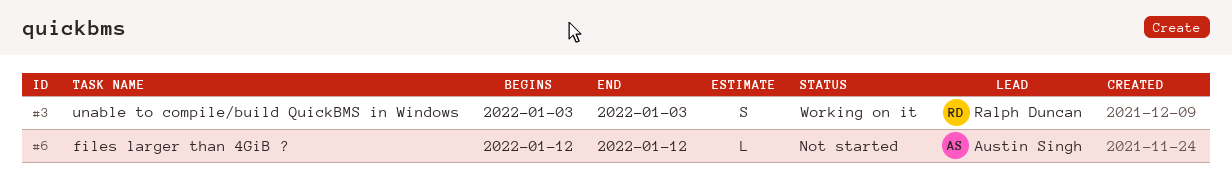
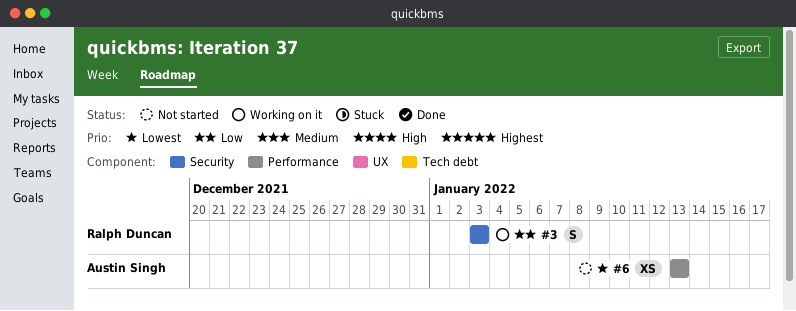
#6, estimate: L -> XS
#6, start: Jan 12 -> Jan 13
#6, due: Jan 12 -> Jan 13

